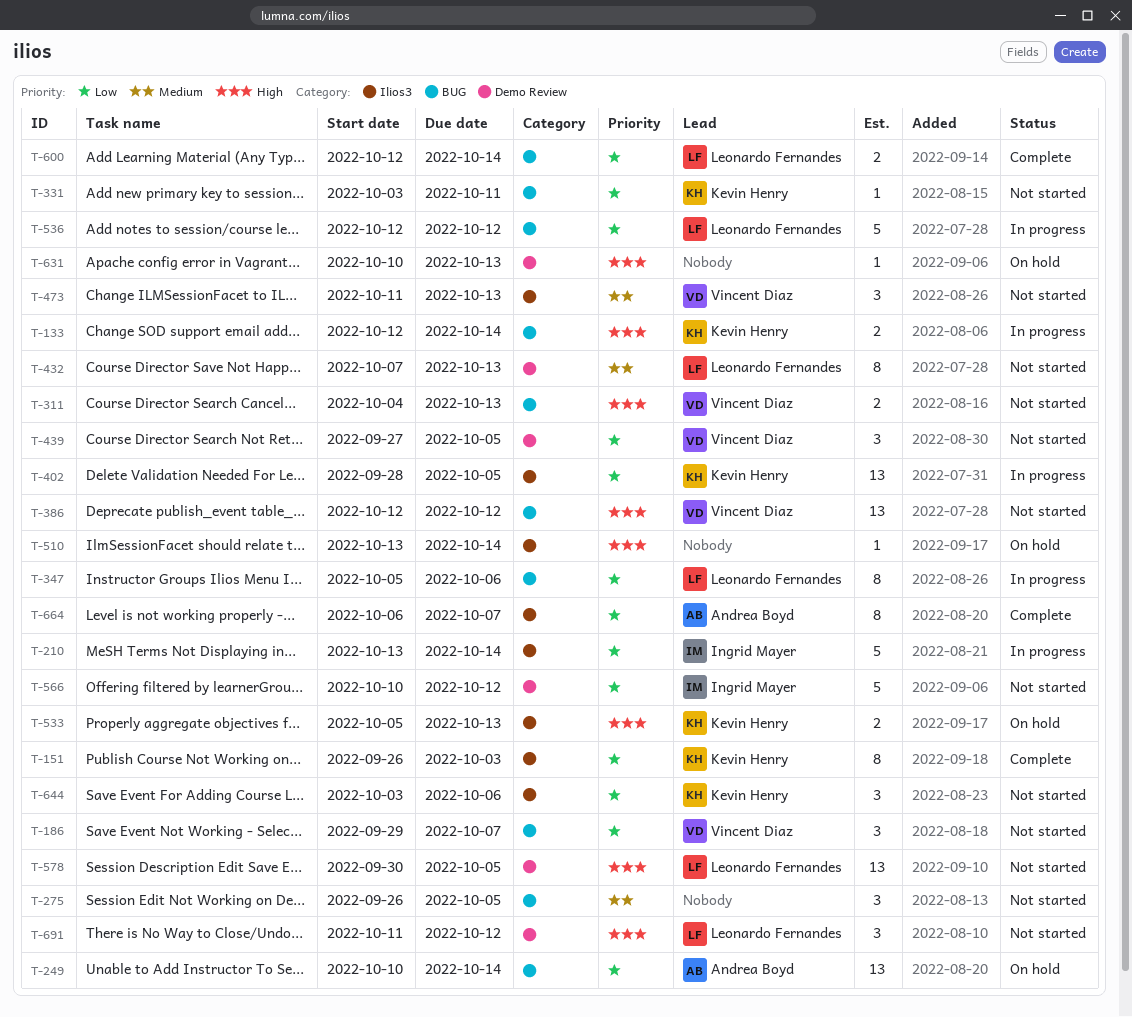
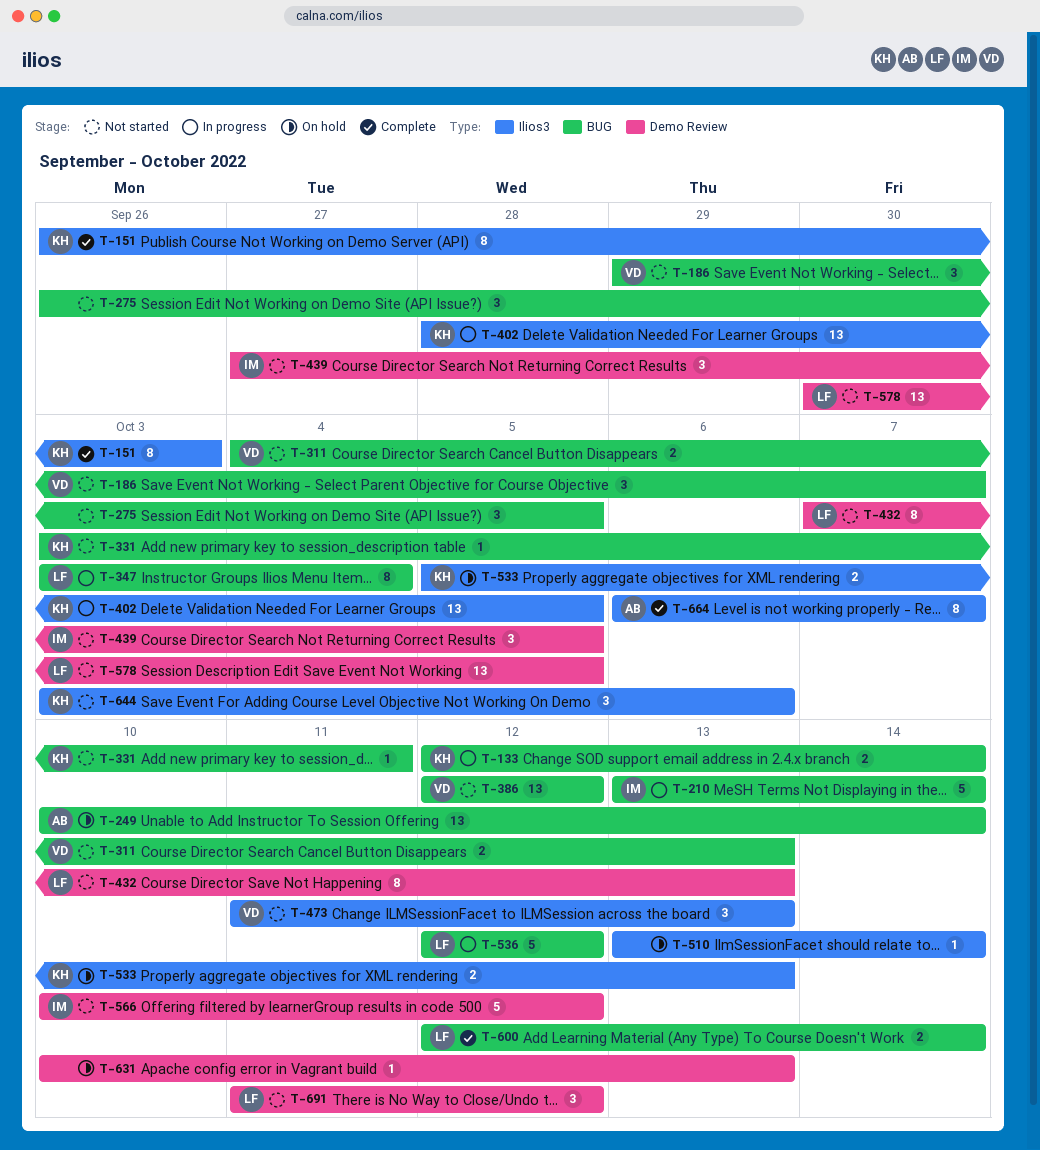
T-210, label: Ilios3 -> BUG
T-347, start: Oct 5 -> Oct 3
T-347, due: Oct 6 -> Oct 4
T-439, owner: Vincent Diaz -> Ingrid Mayer

